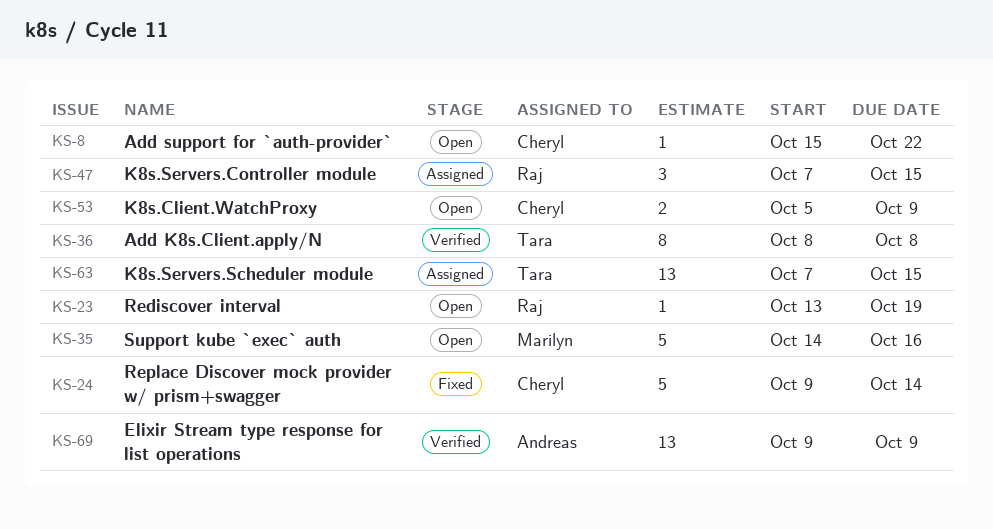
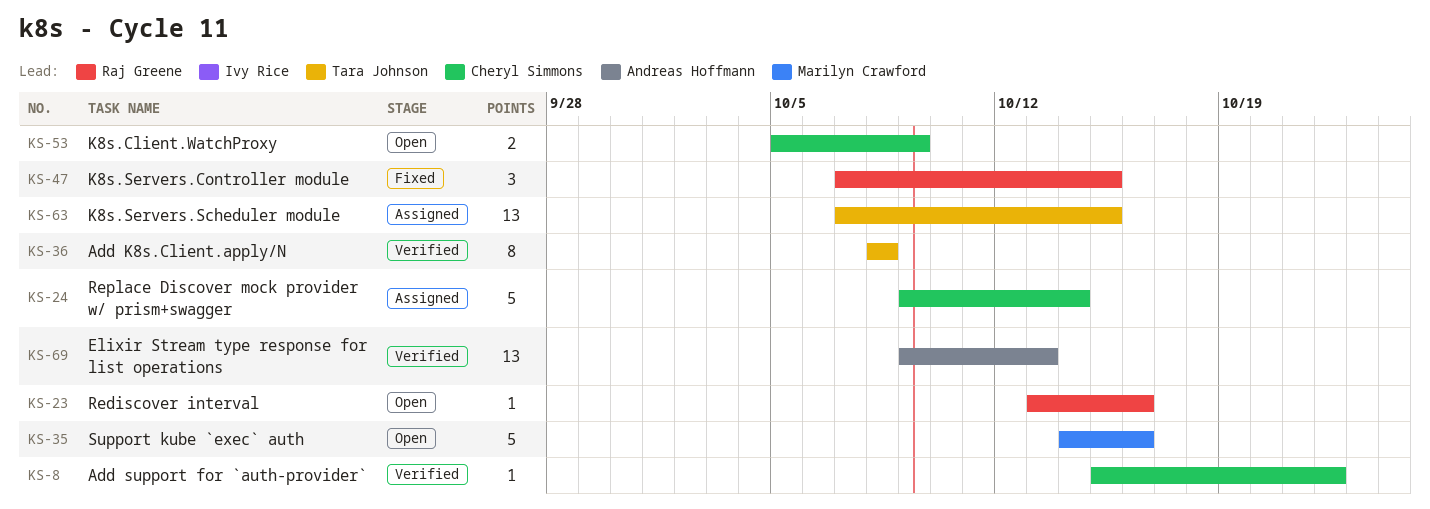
KS-8, status: Open -> Verified
KS-23, due: Oct 19 -> Oct 16
KS-24, status: Fixed -> Assigned
KS-47, status: Assigned -> Fixed
KS-69, due: Oct 9 -> Oct 13

